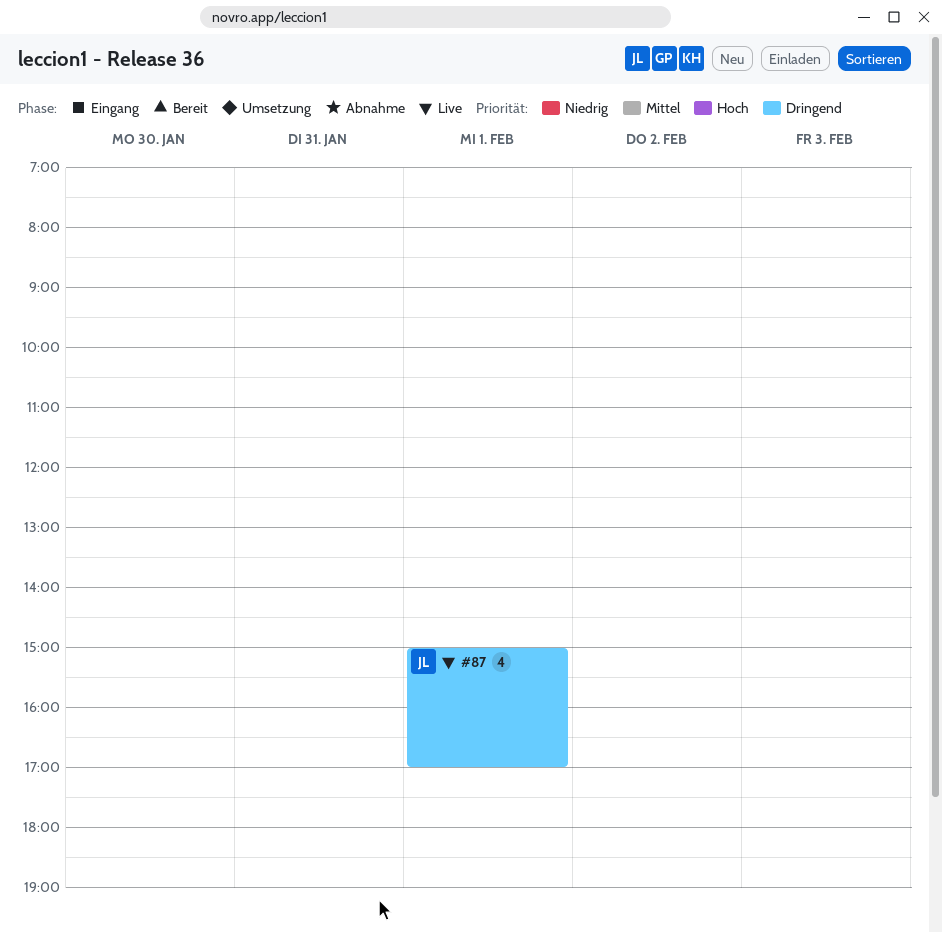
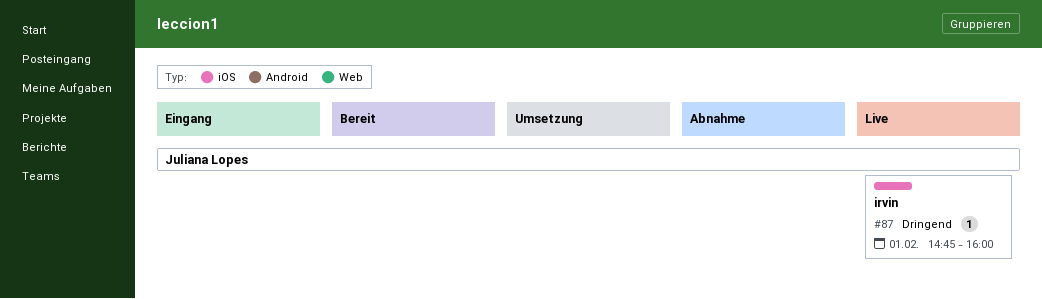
#87, estimate: 4 -> 1
#87, begins: 15:00 -> 14:45
#87, ends: 17:00 -> 16:00

